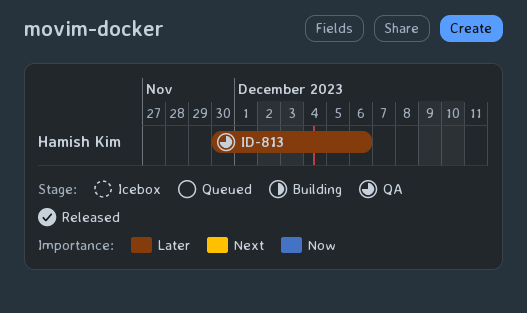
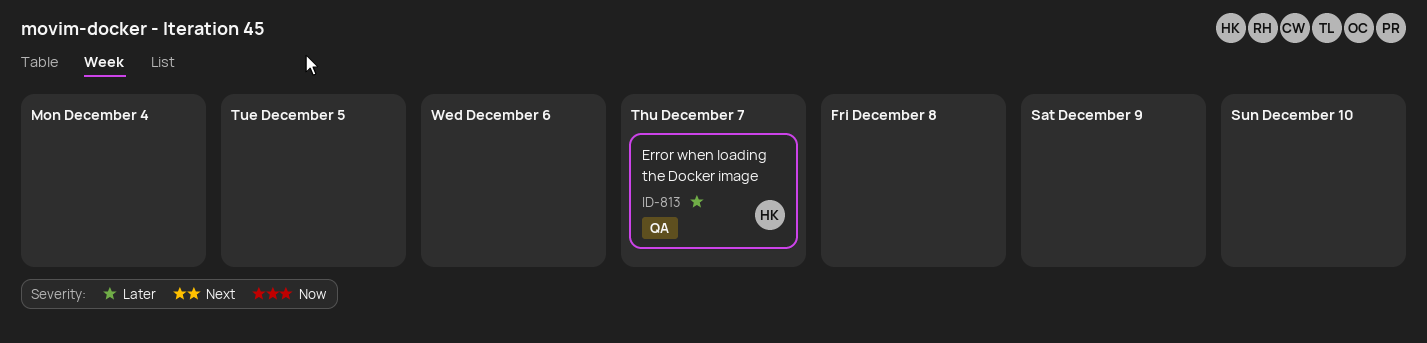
ID-813, due: Dec 6 -> Dec 7

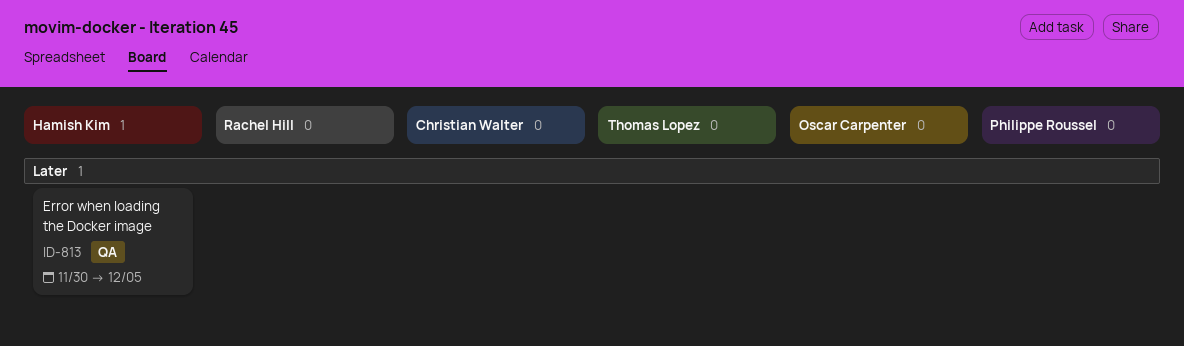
ID-813, due: Dec 7 -> Dec 5

